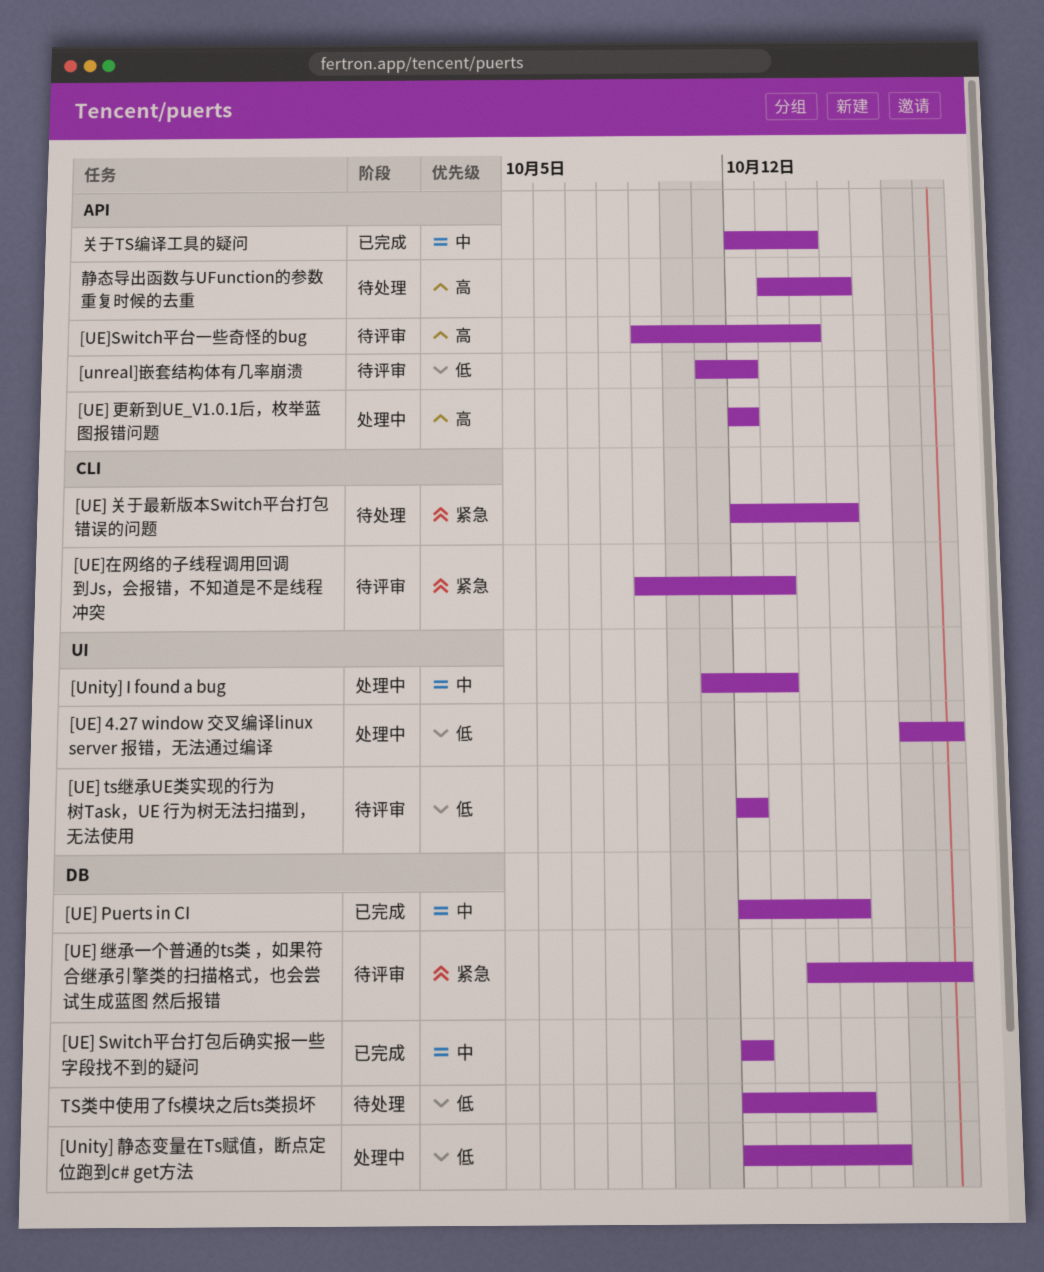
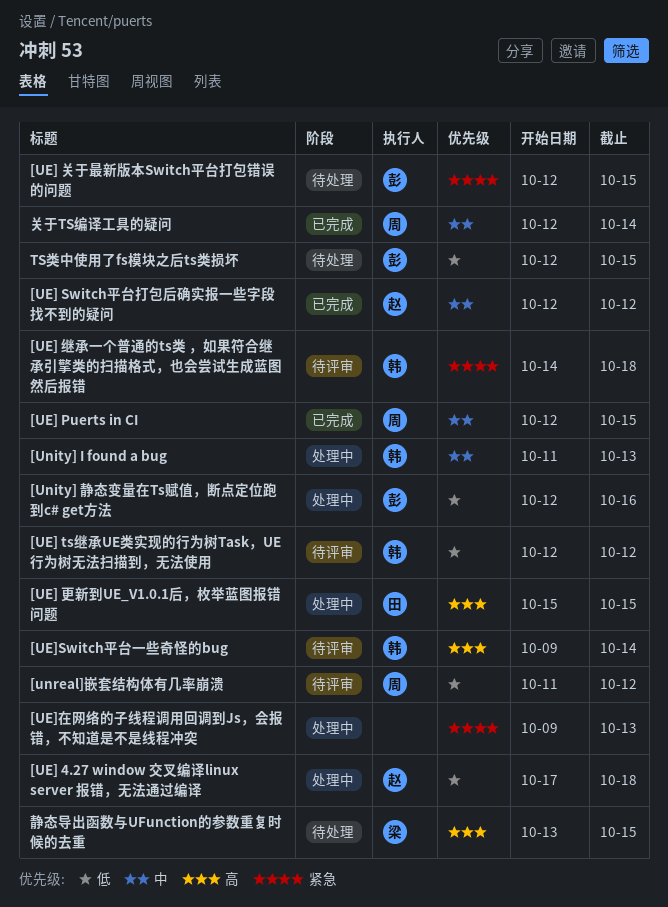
[UE] 更新到UE_V1.0.1后，枚举蓝图报错问题, start: Oct 12 -> Oct 15
[UE] 更新到UE_V1.0.1后，枚举蓝图报错问题, due: Oct 12 -> Oct 15
[UE]在网络的子线程调用回调到Js，会报错，不知道是不是线程冲突, status: 待评审 -> 处理中

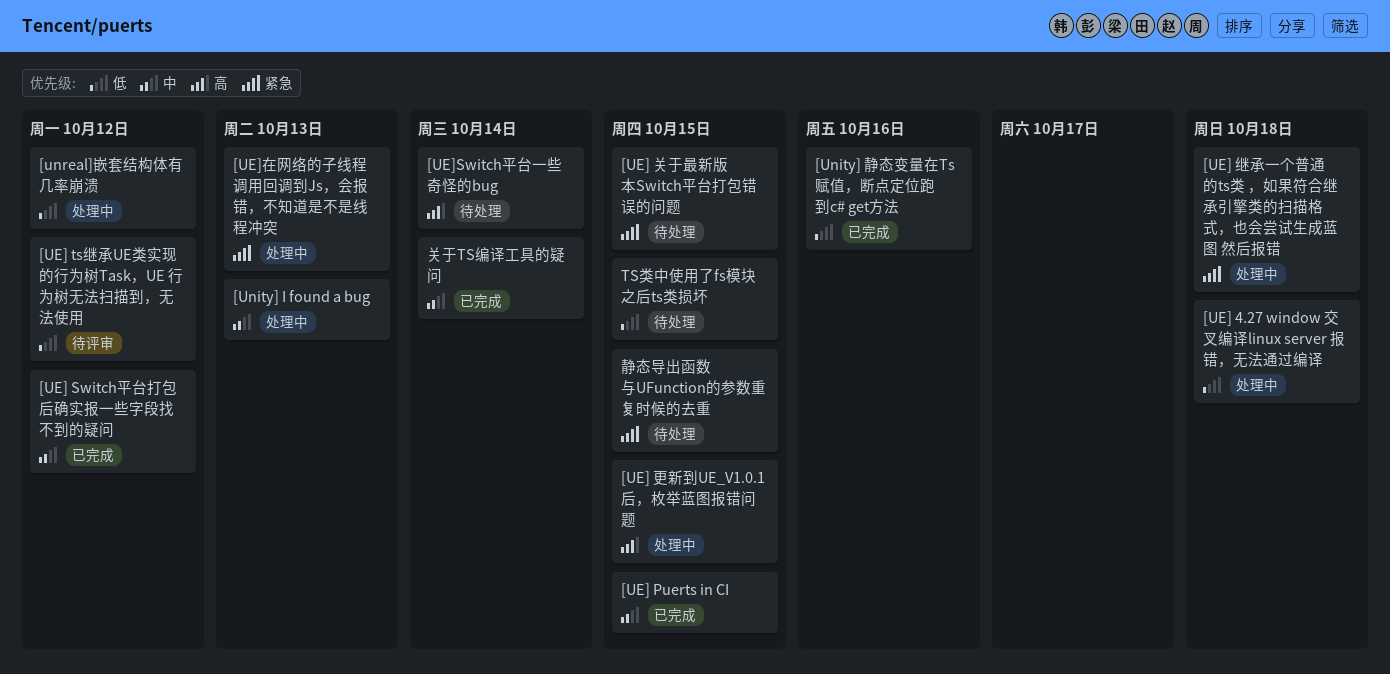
[UE] 继承一个普通的ts类 ，如果符合继承引擎类的扫描格式，也会尝试生成蓝图 然后报错, status: 待评审 -> 处理中
[UE]Switch平台一些奇怪的bug, status: 待评审 -> 待处理
[Unity] 静态变量在Ts赋值，断点定位跑到c# get方法, status: 处理中 -> 已完成
[unreal]嵌套结构体有几率崩溃, status: 待评审 -> 处理中
静态导出函数与UFunction的参数重复时候的去重, priority: 高 -> 紧急

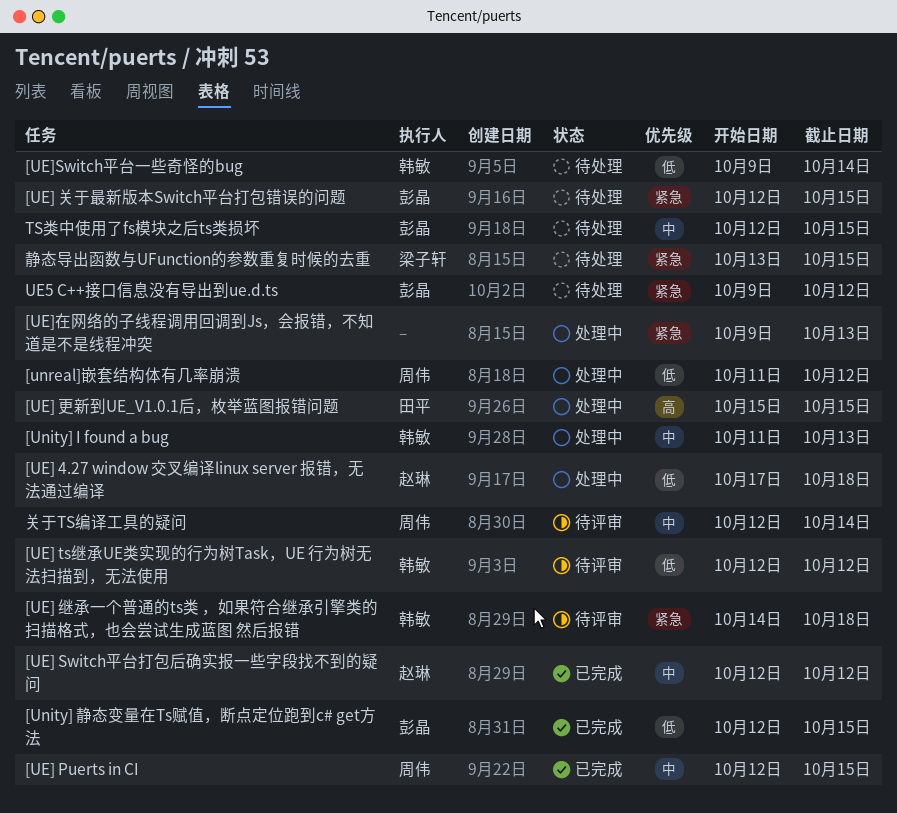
[UE] 继承一个普通的ts类 ，如果符合继承引擎类的扫描格式，也会尝试生成蓝图 然后报错, status: 处理中 -> 待评审
[UE]Switch平台一些奇怪的bug, priority: 高 -> 低
[Unity] 静态变量在Ts赋值，断点定位跑到c# get方法, due: Oct 16 -> Oct 15
TS类中使用了fs模块之后ts类损坏, priority: 低 -> 中
UE5 C++接口信息没有导出到ue.d.ts: none -> present
关于TS编译工具的疑问, status: 已完成 -> 待评审

